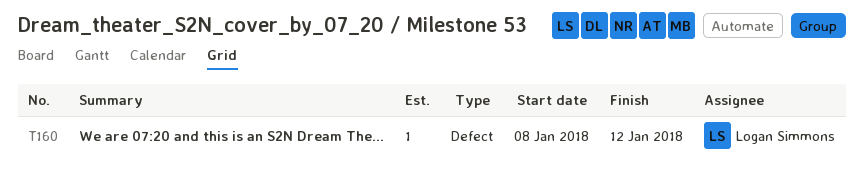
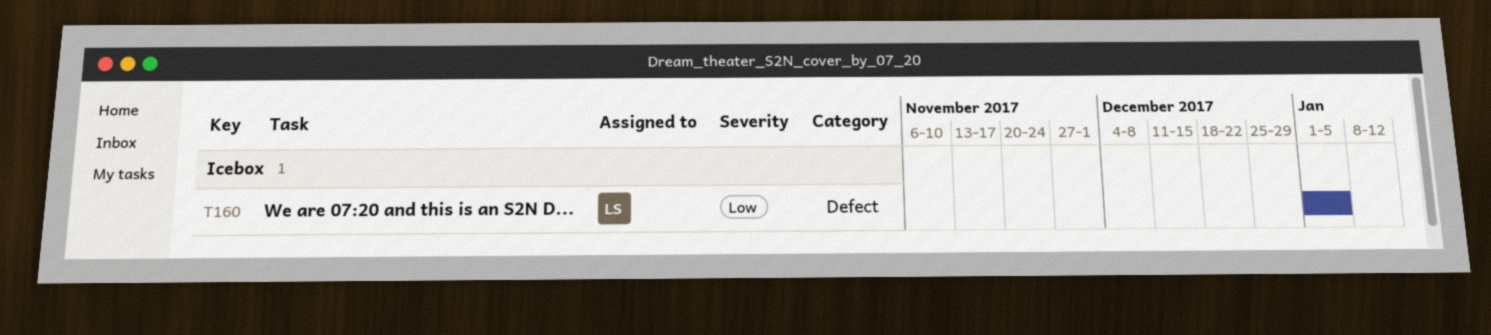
T160, start: Jan 8 -> Jan 1
T160, due: Jan 12 -> Jan 5

